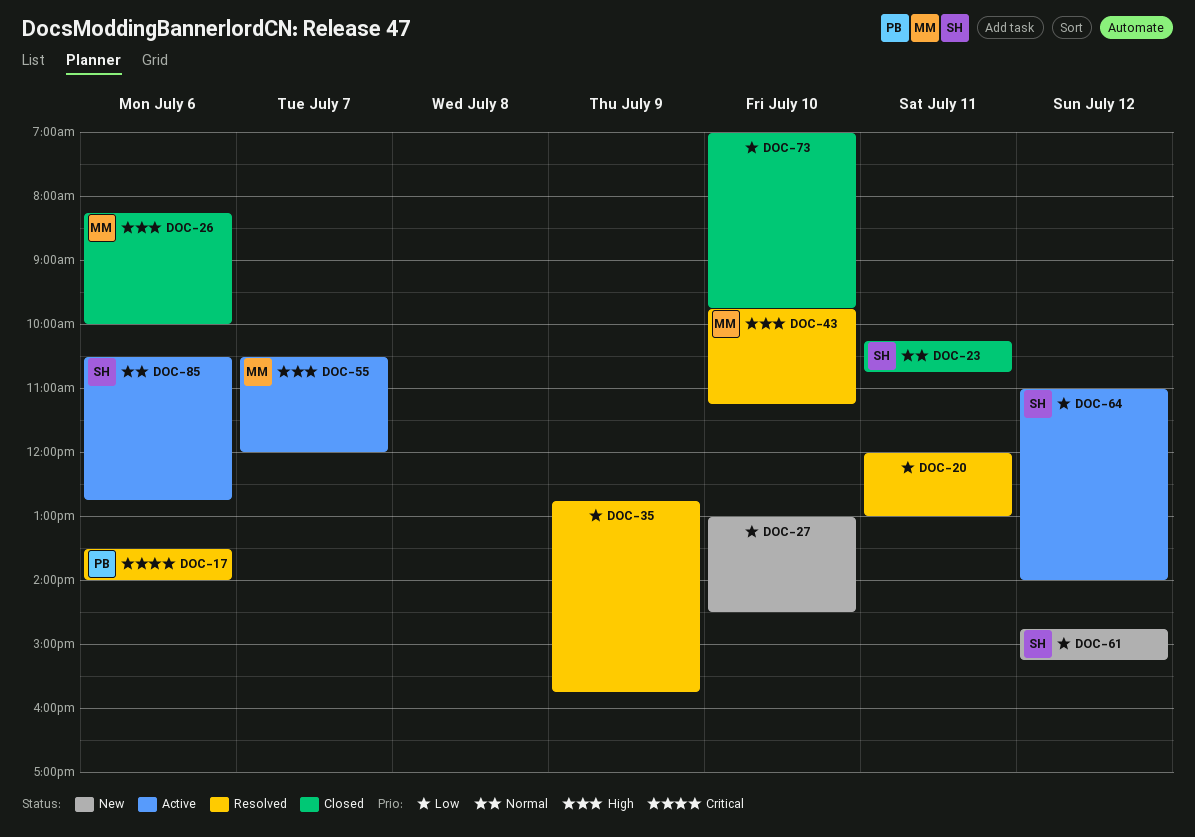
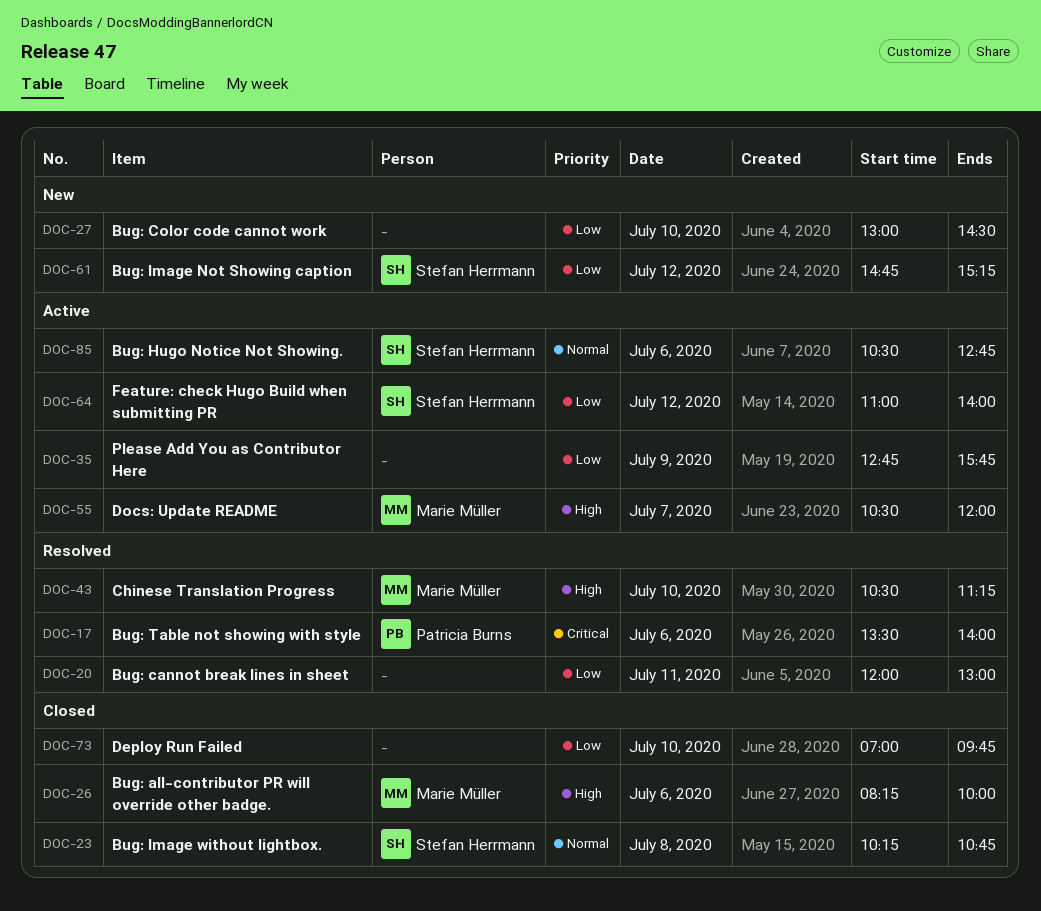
DOC-23, day: Jul 11 -> Jul 8
DOC-35, status: Resolved -> Active
DOC-43, begins: 09:45 -> 10:30

